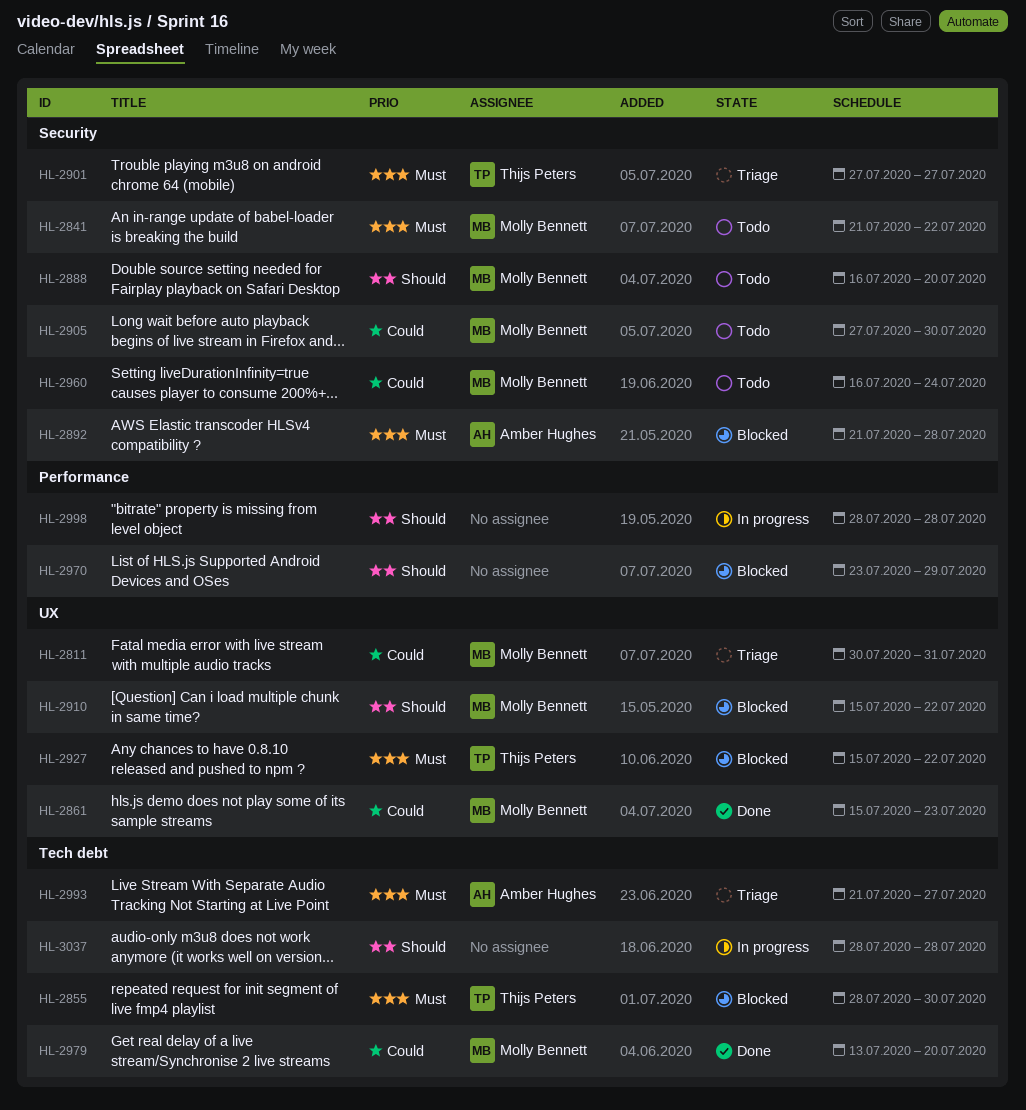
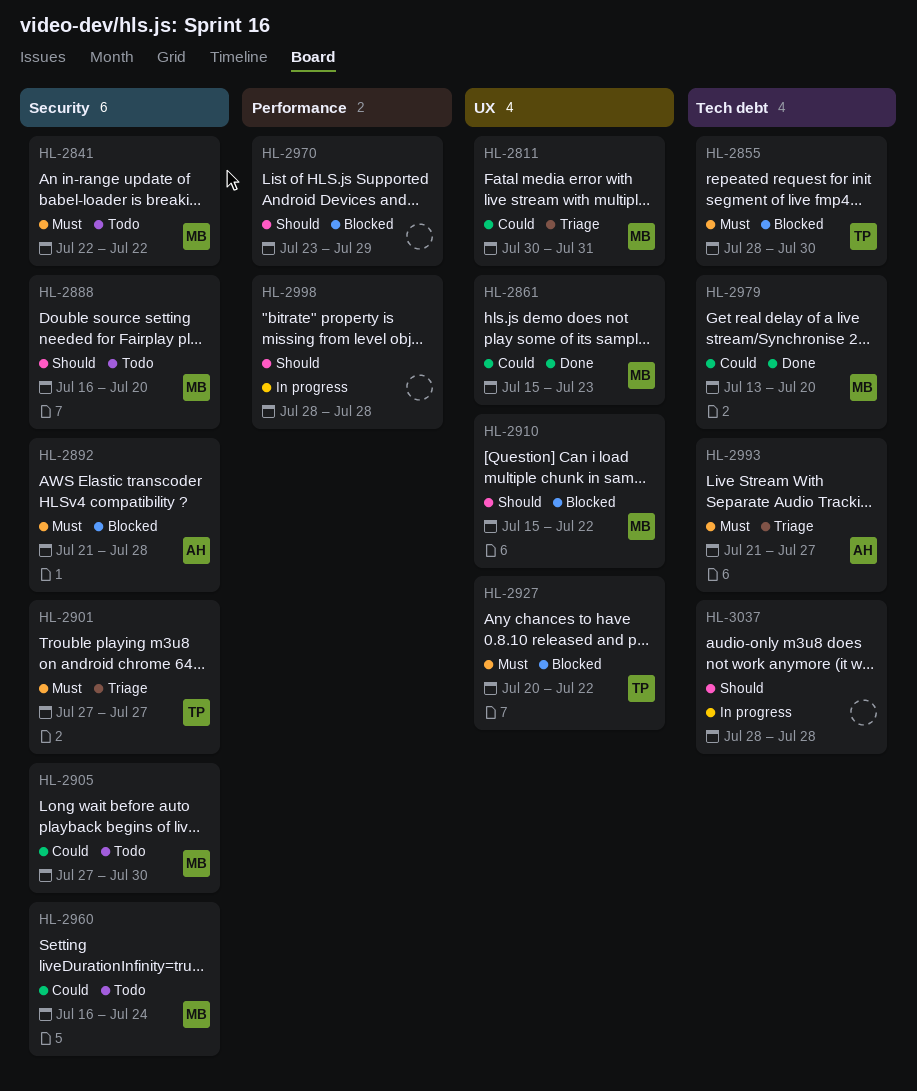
HL-2841, start: Jul 21 -> Jul 22
HL-2927, start: Jul 15 -> Jul 20

